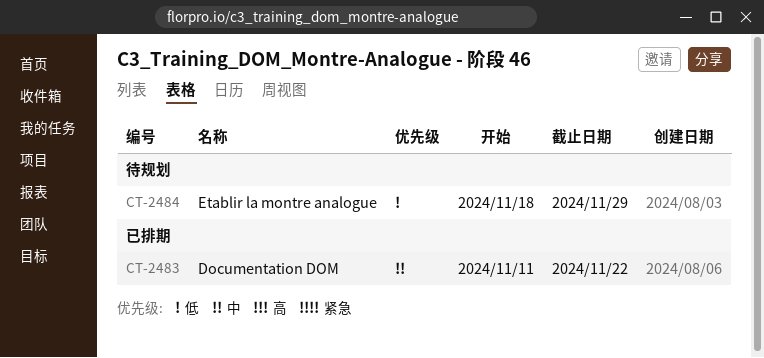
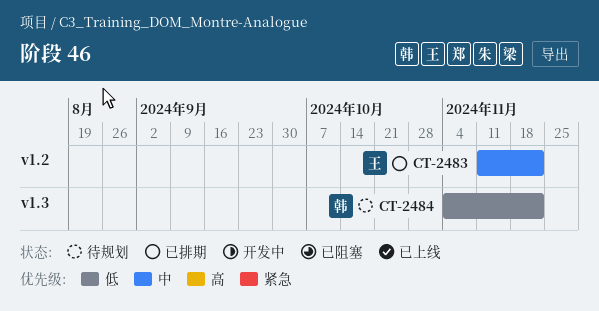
CT-2484, start: Nov 18 -> Nov 4
CT-2484, due: Nov 29 -> Nov 22

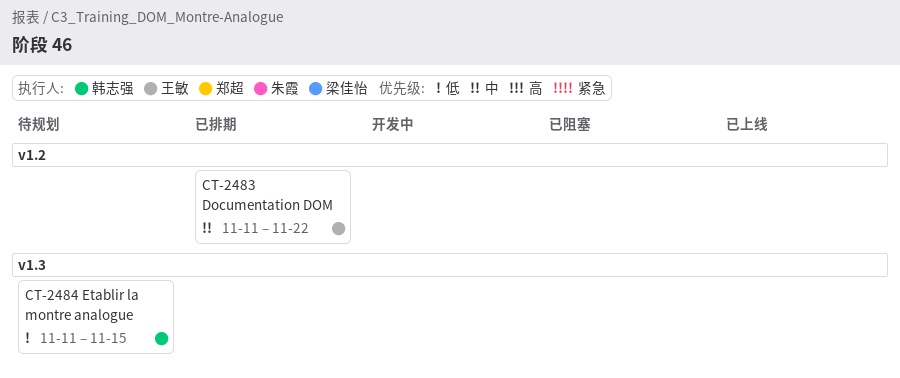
CT-2484, start: Nov 4 -> Nov 11
CT-2484, due: Nov 22 -> Nov 15

